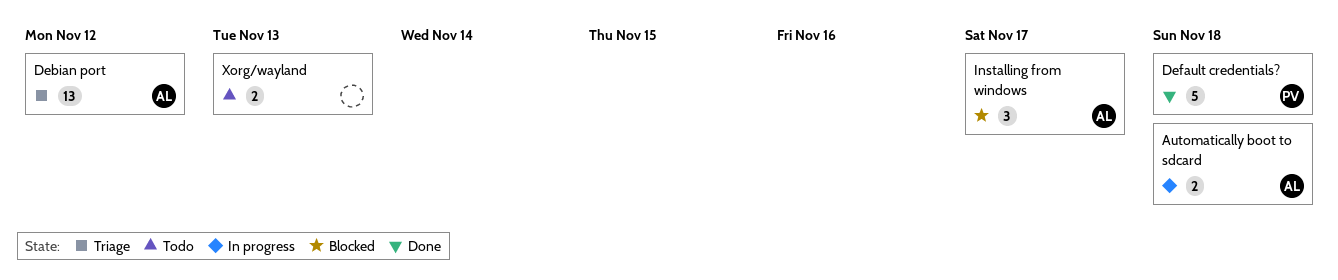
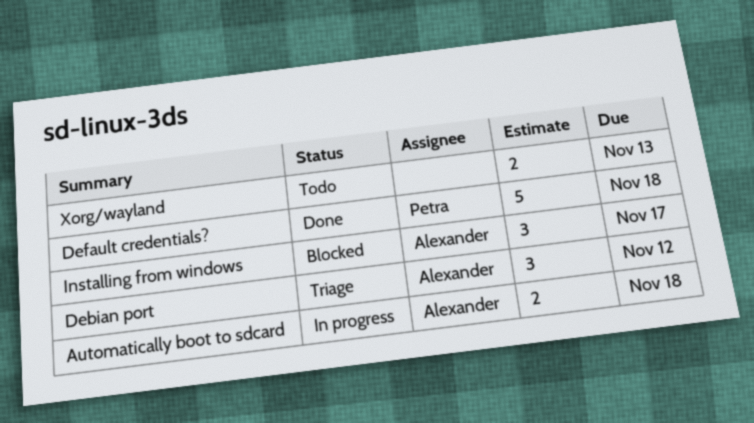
Debian port, estimate: 13 -> 3

